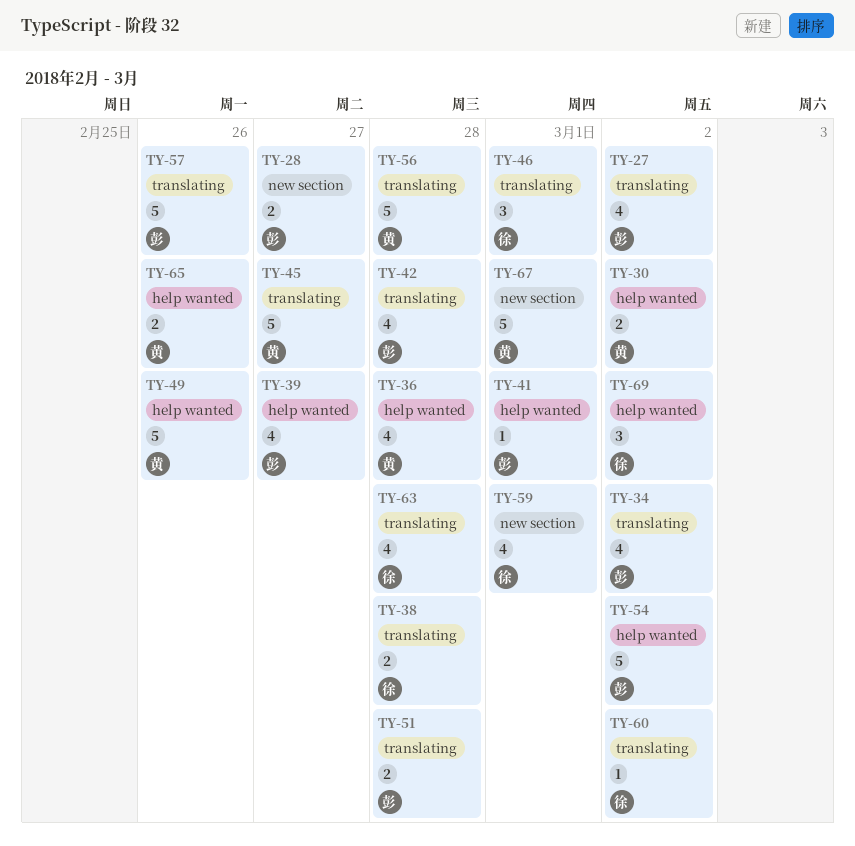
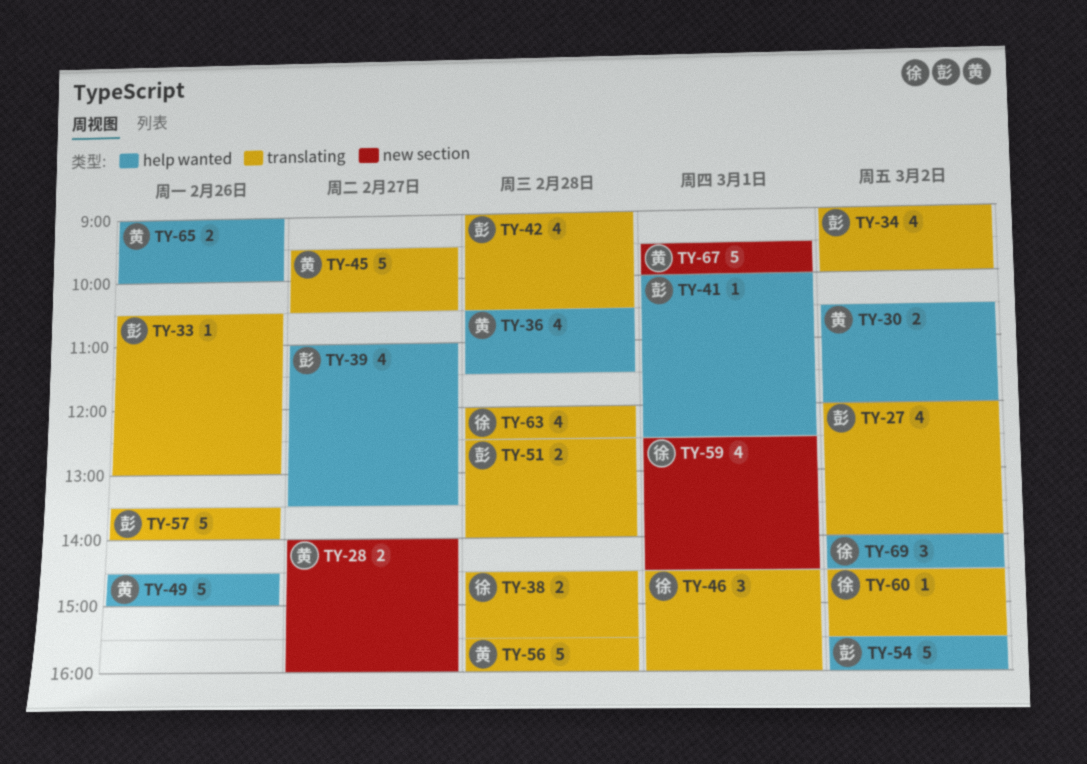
TY-28, owner: 彭 -> 黄
TY-33: none -> present

